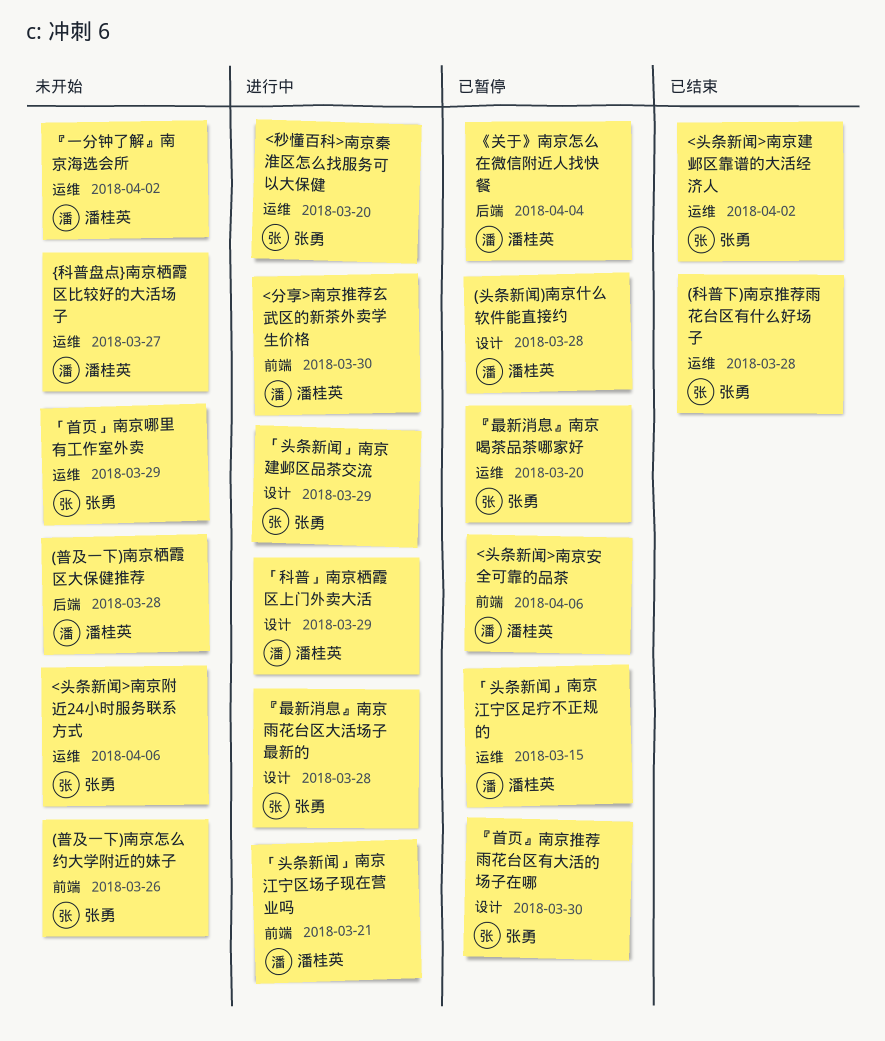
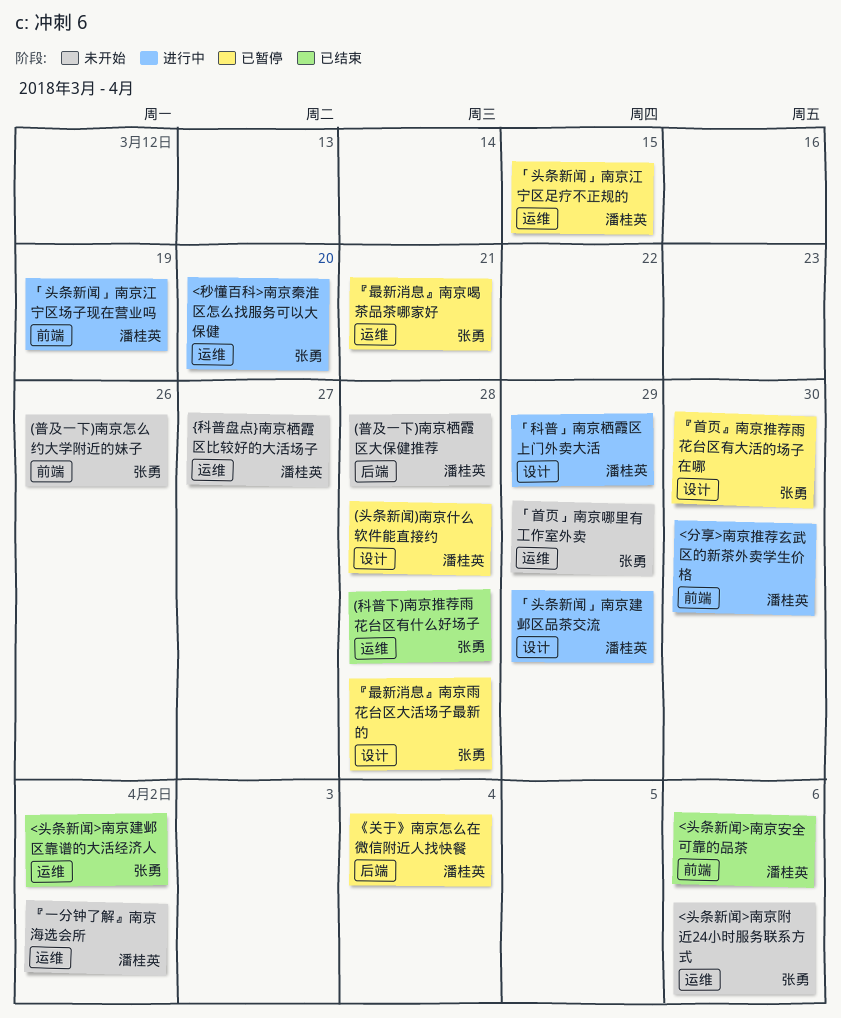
<头条新闻>南京安全可靠的品茶, status: 已暂停 -> 已结束
「头条新闻」南京建邺区品茶交流, owner: 张勇 -> 潘桂英
「头条新闻」南京江宁区场子现在营业吗, due: Mar 21 -> Mar 19
『最新消息』南京喝茶品茶哪家好, due: Mar 20 -> Mar 21
『最新消息』南京雨花台区大活场子最新的, status: 进行中 -> 已暂停

